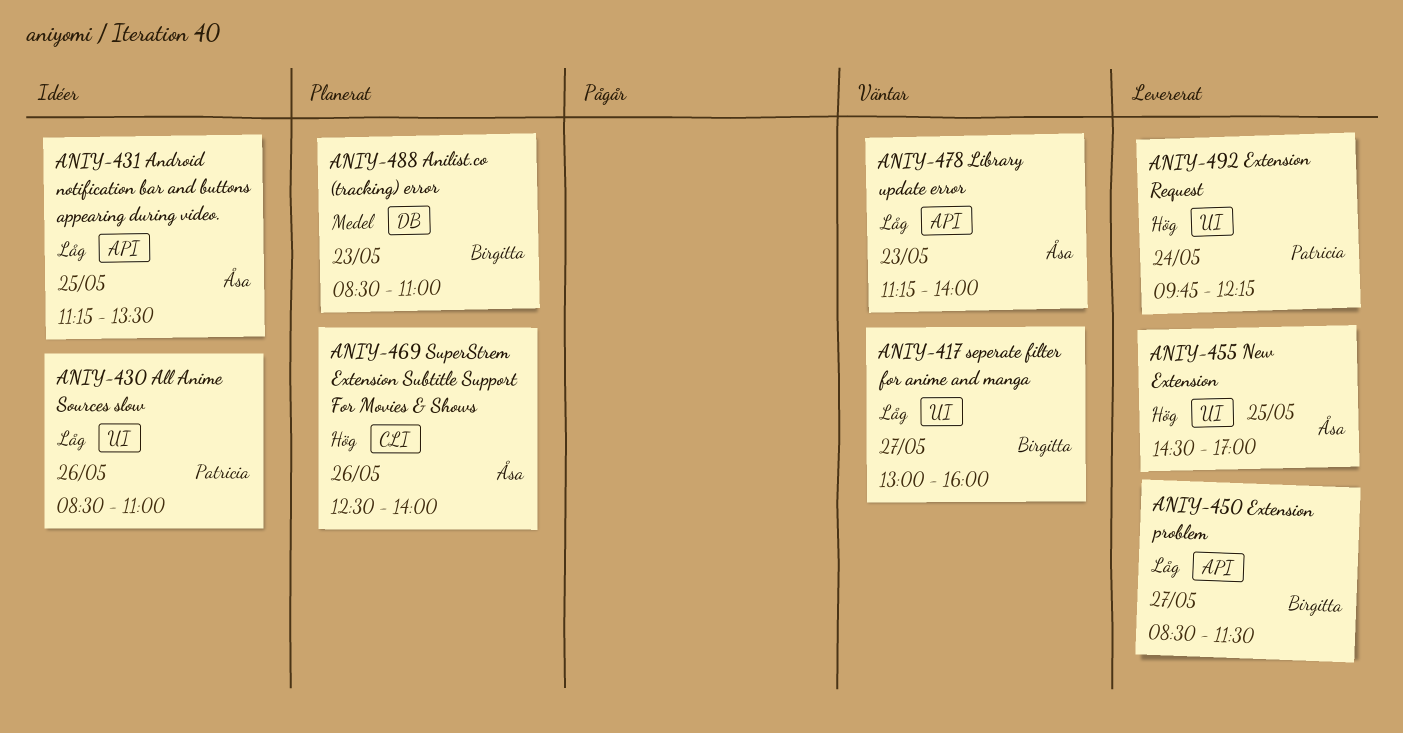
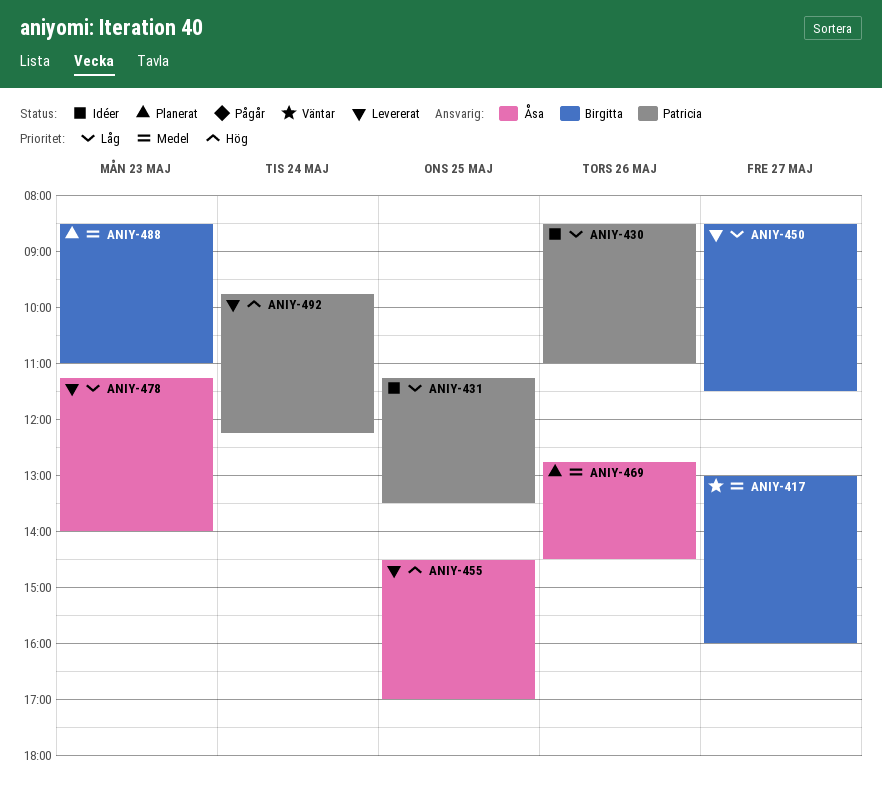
ANIY-417, priority: Låg -> Medel
ANIY-431, owner: Åsa -> Patricia
ANIY-469, priority: Hög -> Medel
ANIY-469, begins: 12:30 -> 12:45
ANIY-469, ends: 14:00 -> 14:30
ANIY-478, status: Väntar -> Levererat

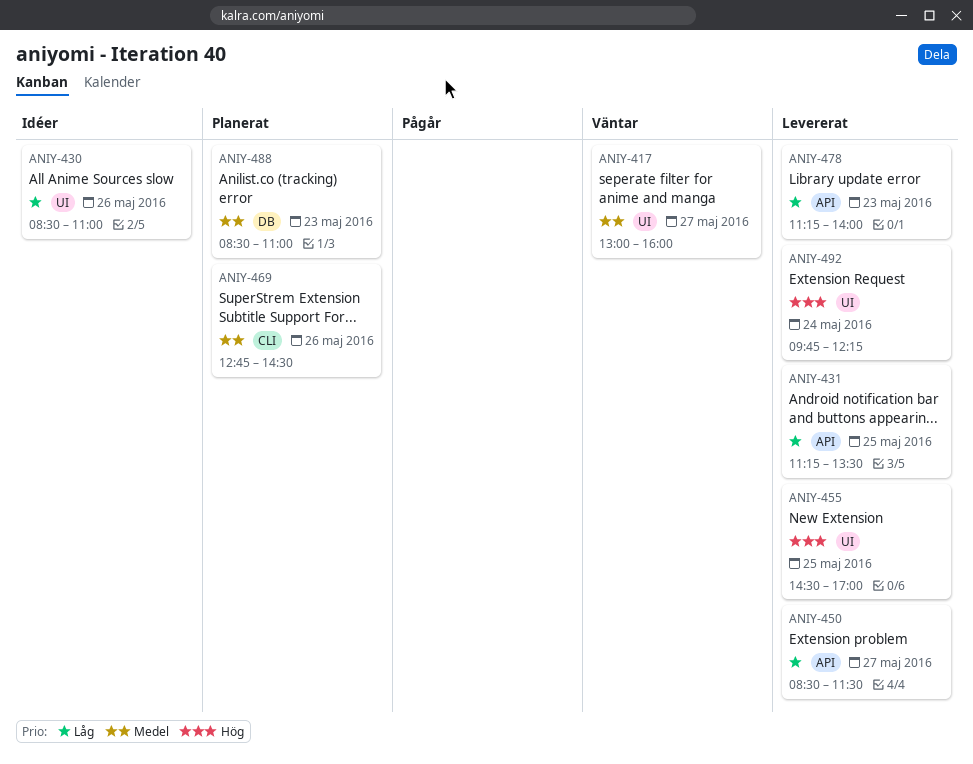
ANIY-431, status: Idéer -> Levererat

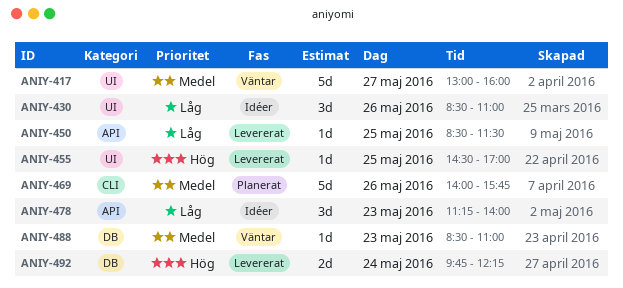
ANIY-431: present -> none
ANIY-450, day: May 27 -> May 25
ANIY-469, begins: 12:45 -> 14:00
ANIY-469, ends: 14:30 -> 15:45
ANIY-478, status: Levererat -> Idéer
ANIY-488, status: Planerat -> Väntar
ANIY-492, label: UI -> DB

